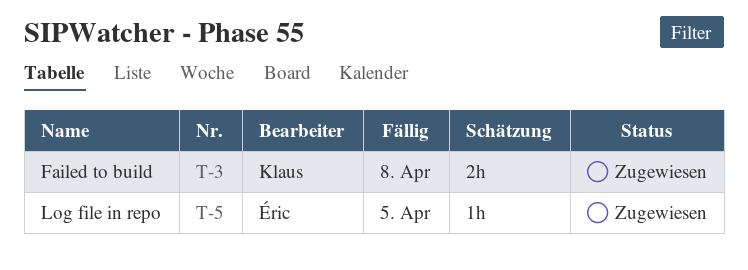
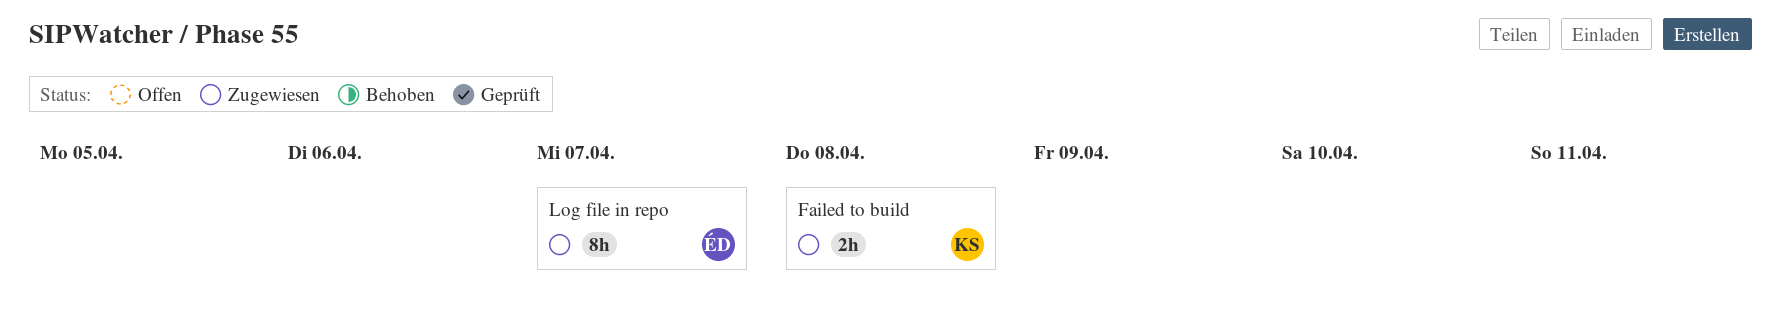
Log file in repo, estimate: 1h -> 8h
Log file in repo, due: Apr 5 -> Apr 7

